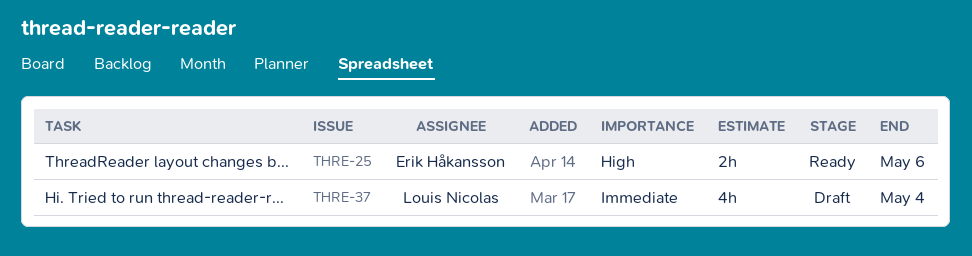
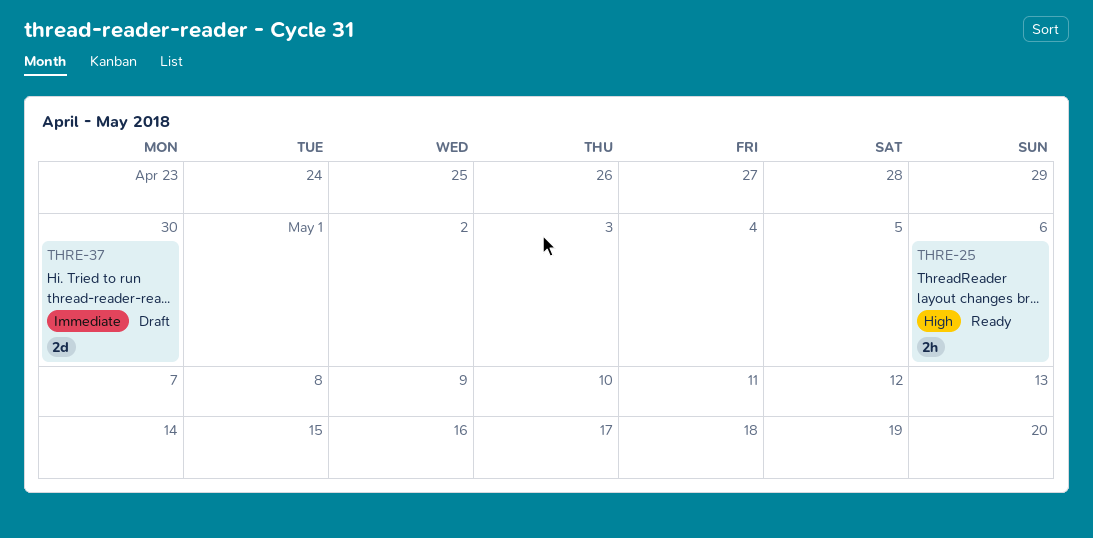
THRE-37, estimate: 4h -> 2d
THRE-37, due: May 4 -> Apr 30

